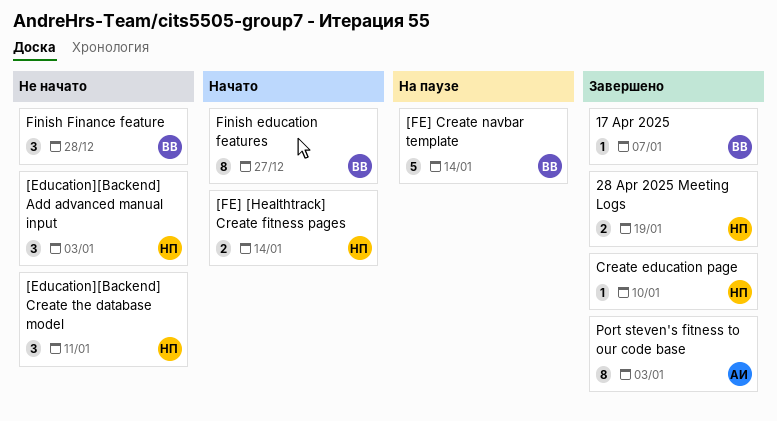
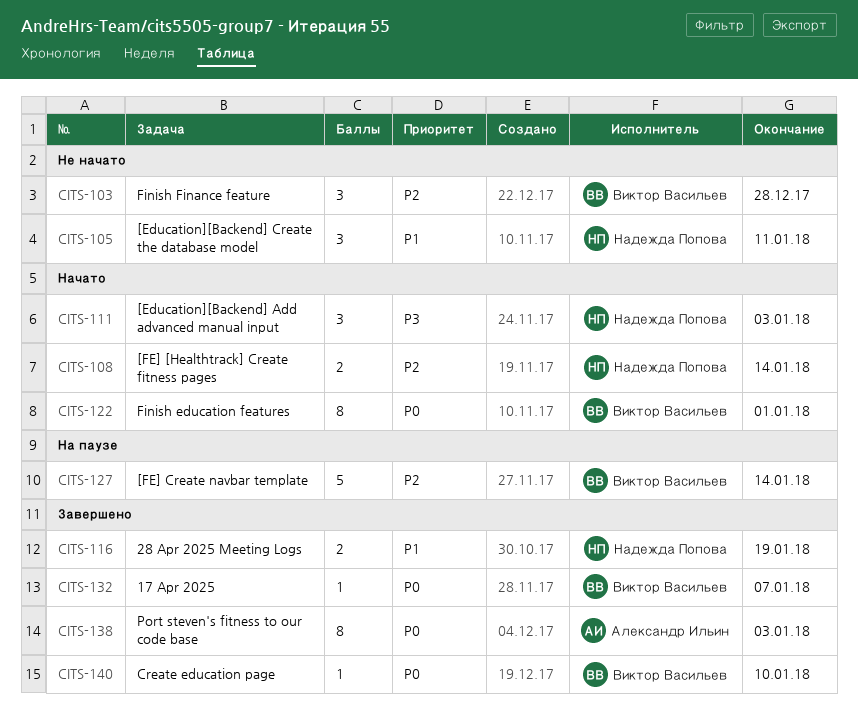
[Education][Backend] Add advanced manual input, status: Не начато -> Начато
Create education page, owner: Надежда Попова -> Виктор Васильев
Finish education features, due: Dec 27 -> Jan 1

